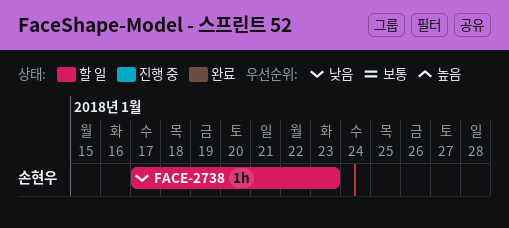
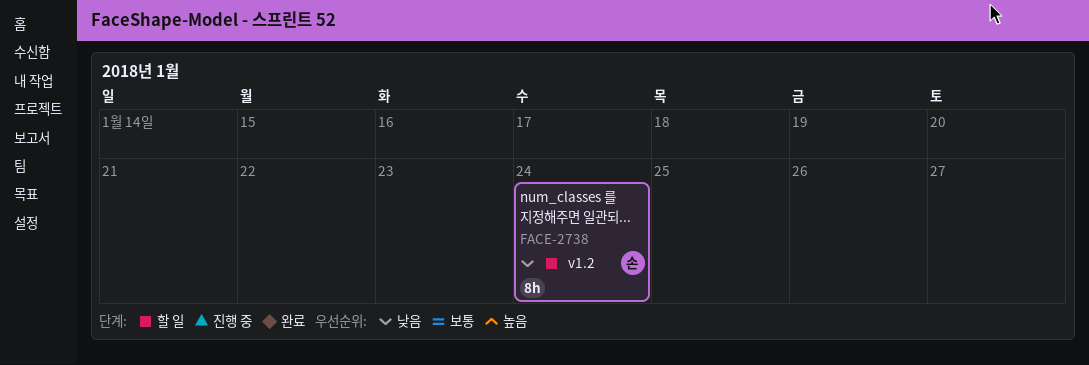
FACE-2738, estimate: 1h -> 8h
FACE-2738, due: Jan 23 -> Jan 24

